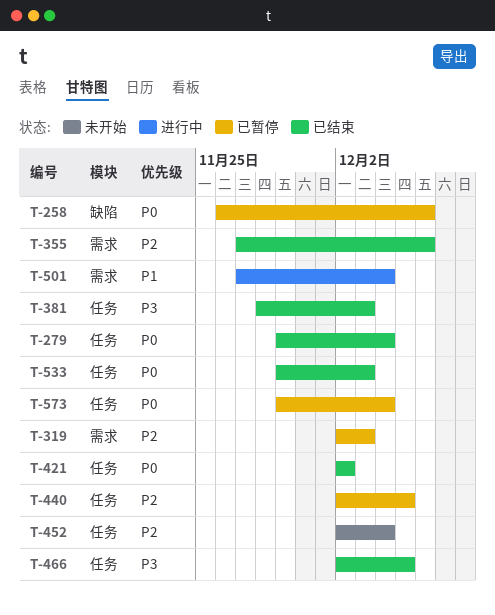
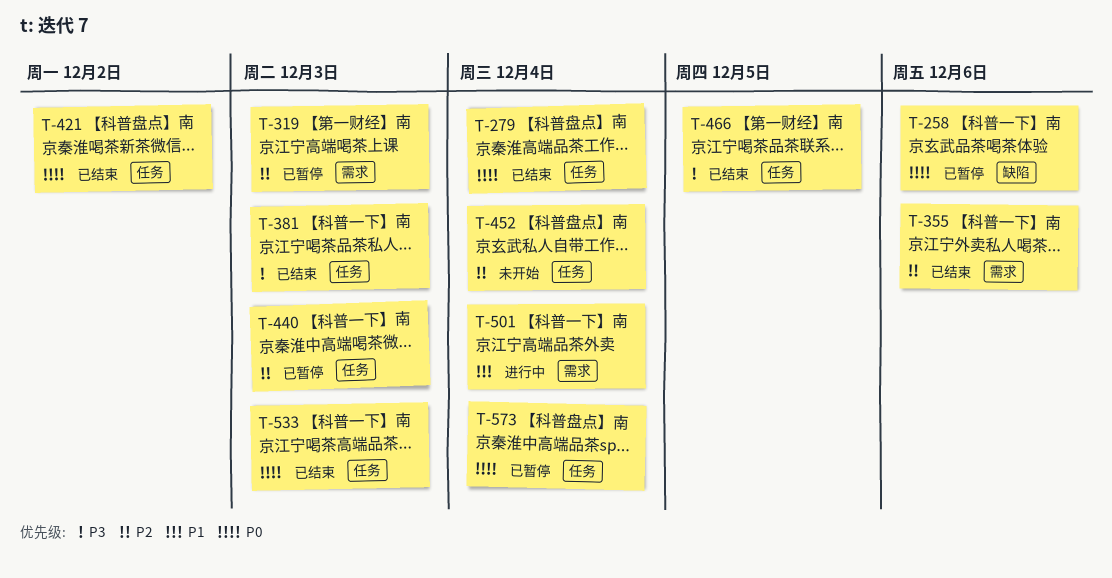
T-440, due: Dec 5 -> Dec 3

